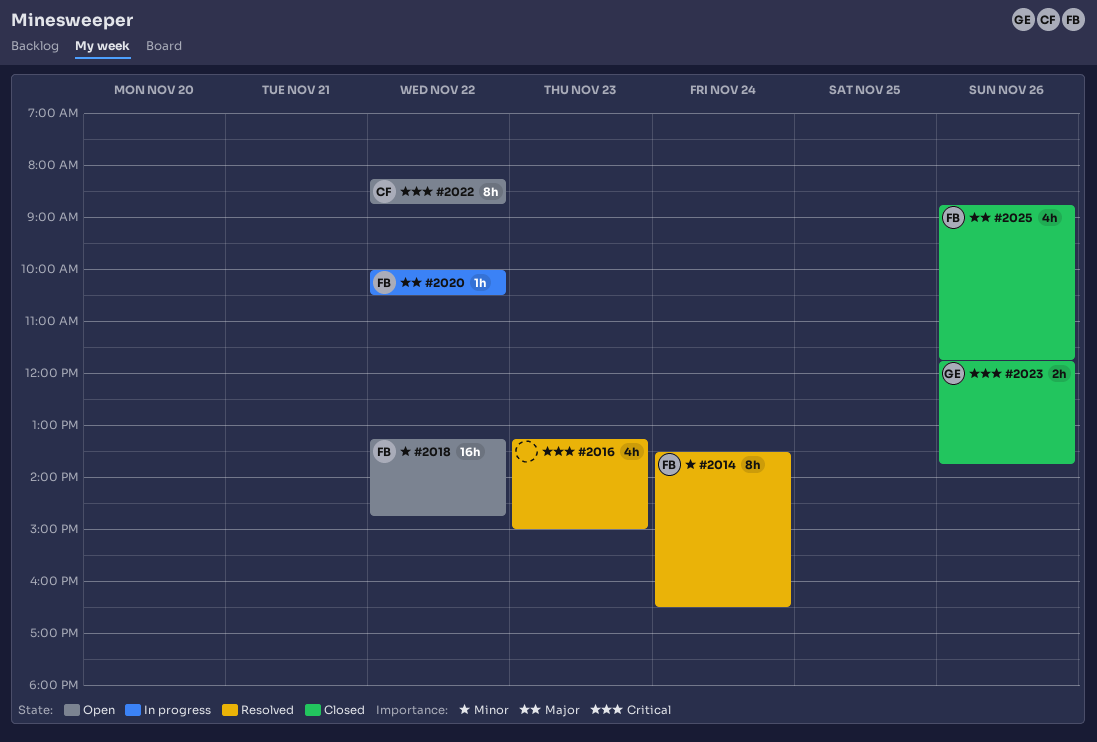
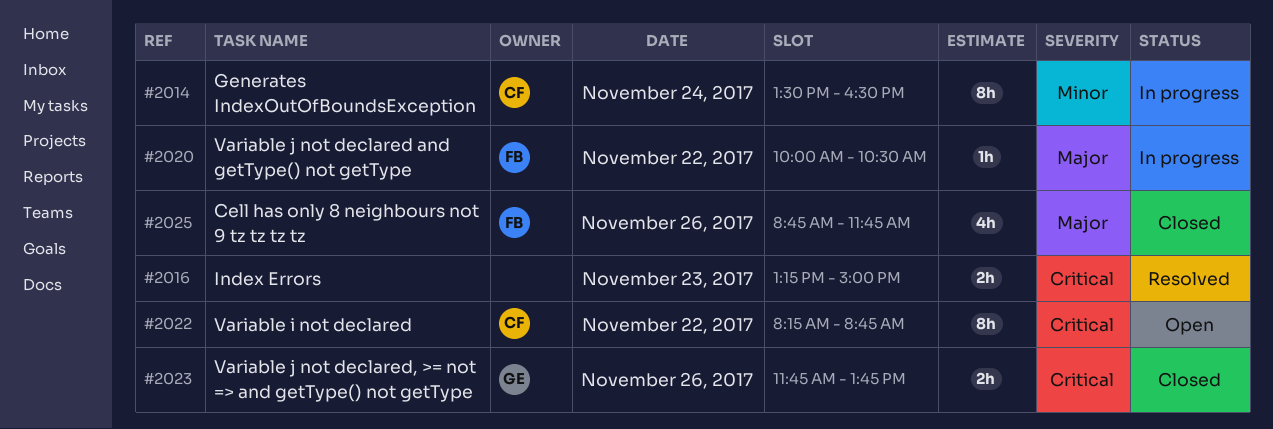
#2014, status: Resolved -> In progress
#2014, owner: FB -> CF
#2016, estimate: 4h -> 2h
#2018: present -> none

